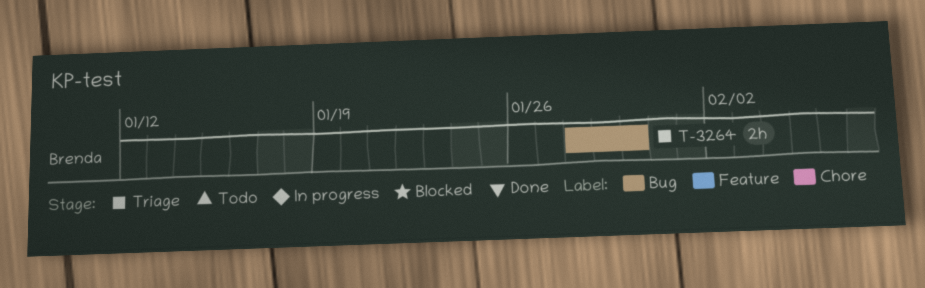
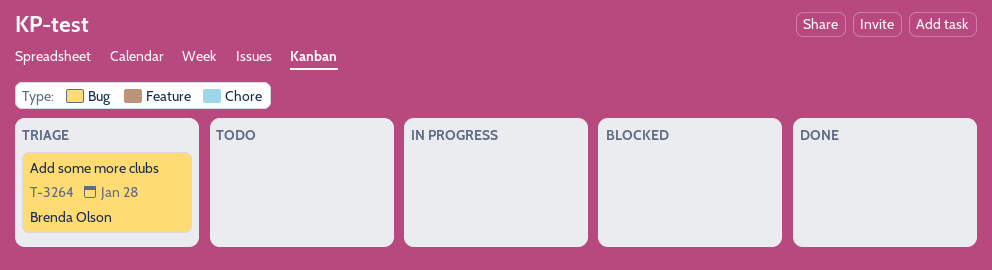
T-3264, due: Jan 30 -> Jan 28

